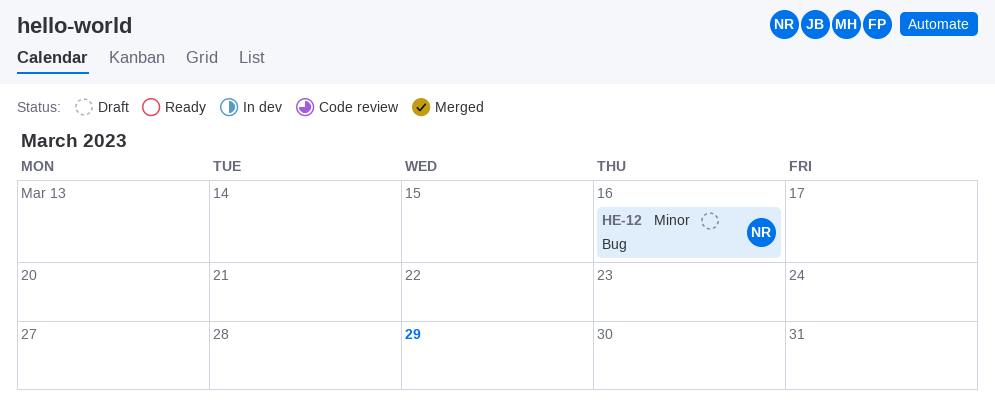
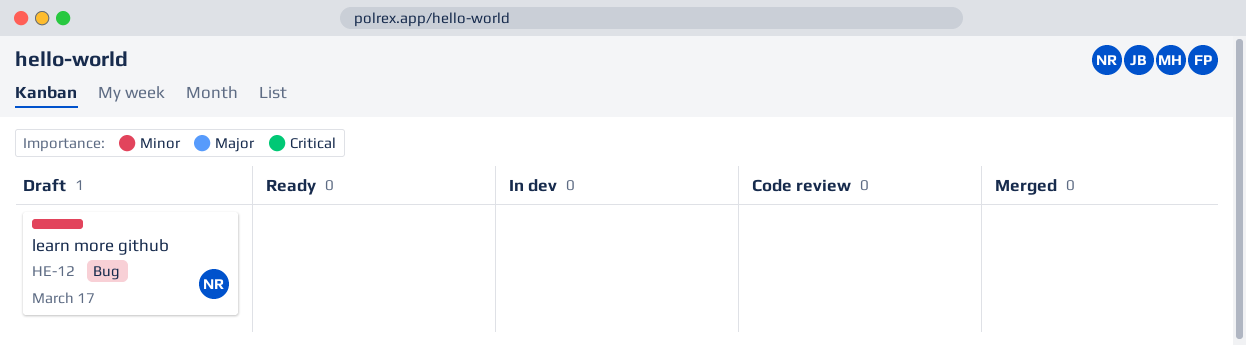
HE-12, due: Mar 16 -> Mar 17

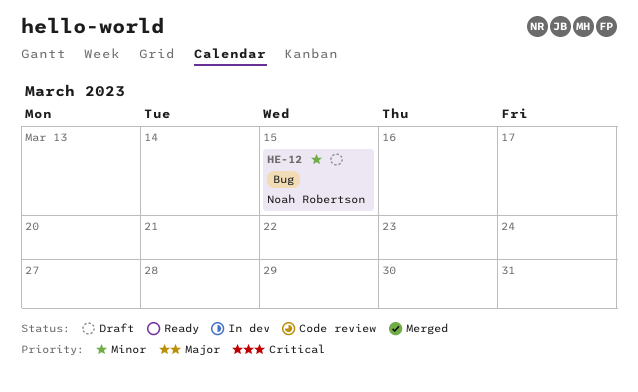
HE-12, due: Mar 17 -> Mar 15

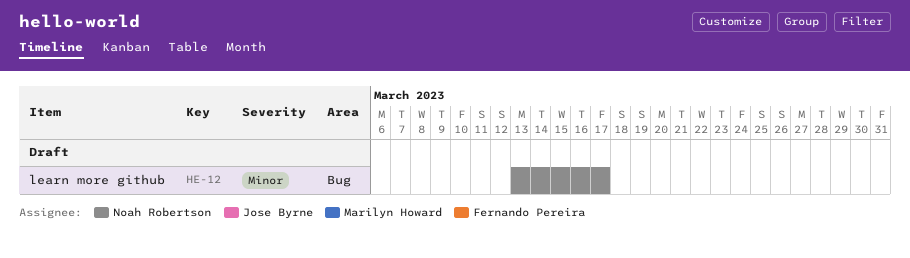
HE-12, due: Mar 15 -> Mar 17

